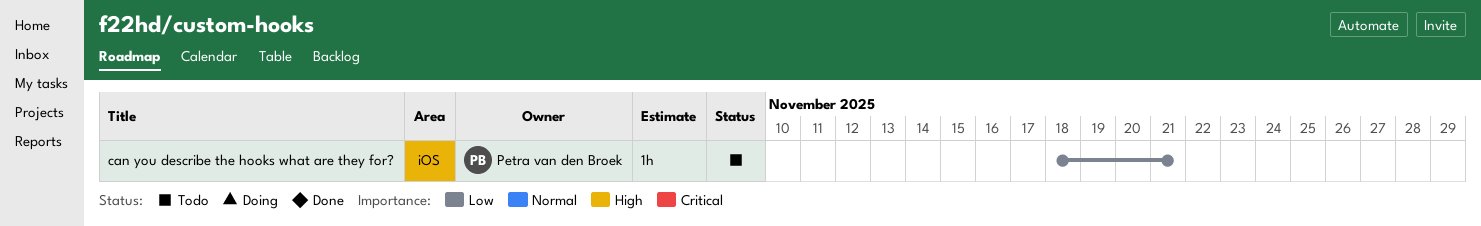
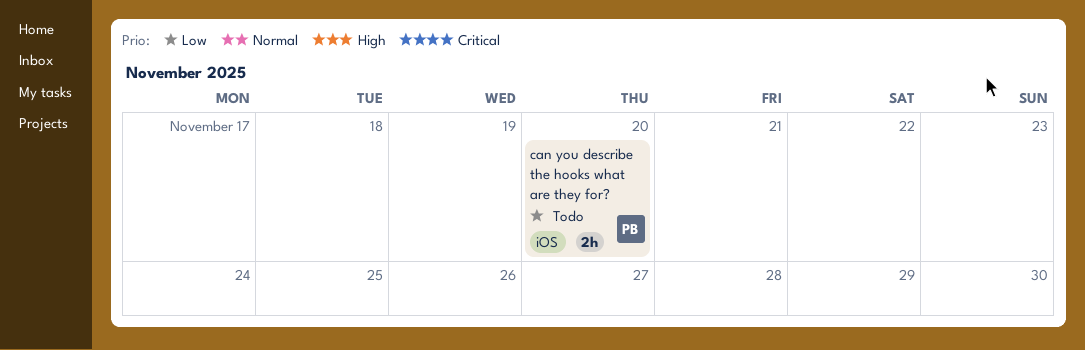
can you describe the hooks what are they for?, estimate: 1h -> 2h
can you describe the hooks what are they for?, due: Nov 21 -> Nov 20

